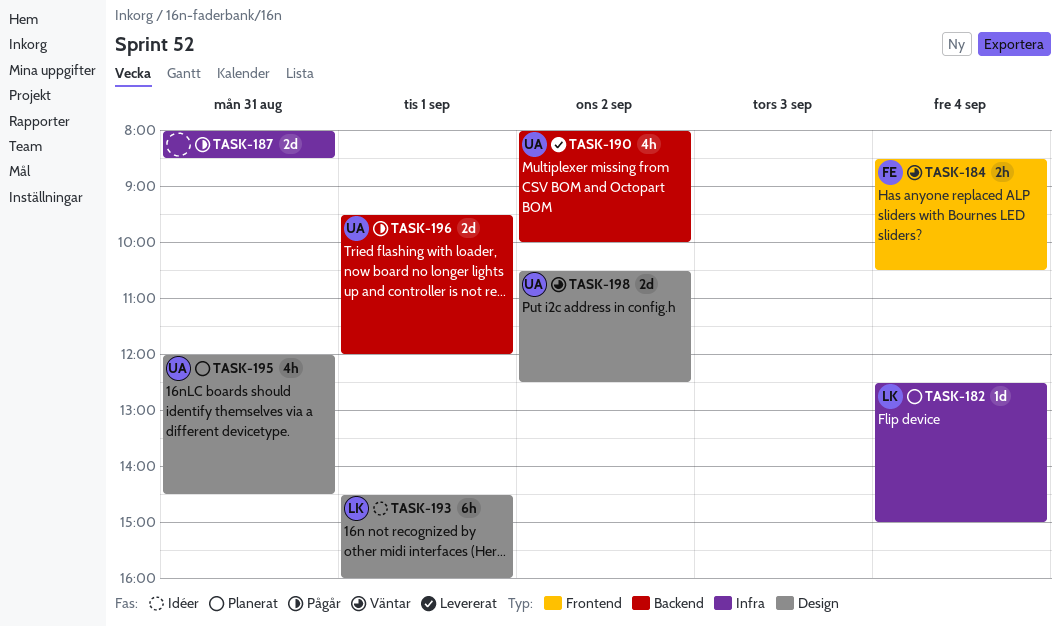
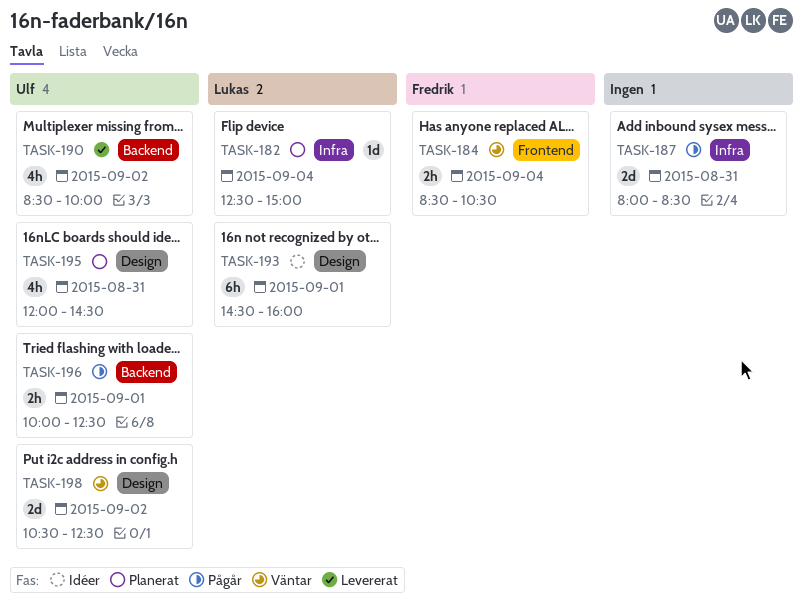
TASK-190, begins: 08:00 -> 08:30
TASK-196, estimate: 2d -> 2h
TASK-196, begins: 09:30 -> 10:00
TASK-196, ends: 12:00 -> 12:30

